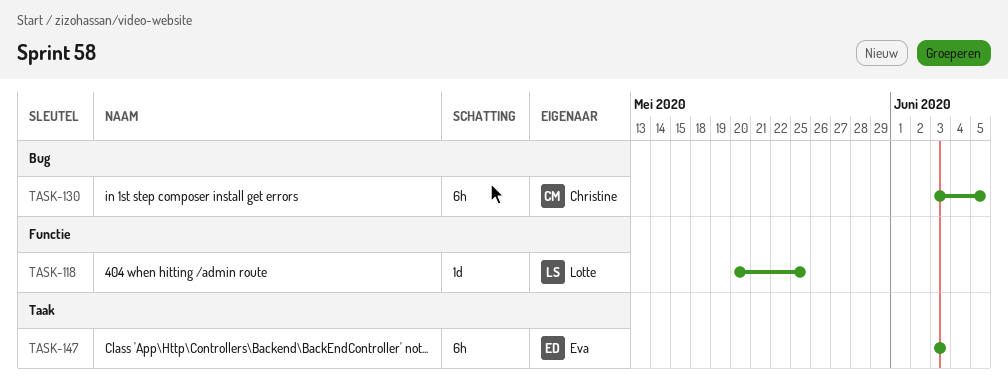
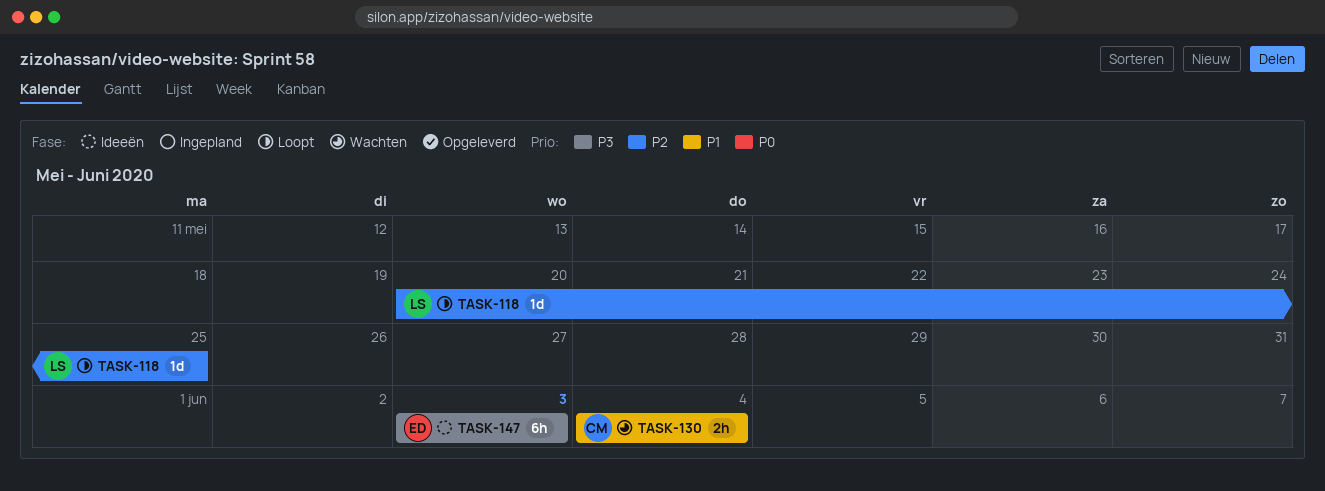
TASK-130, estimate: 6h -> 2h
TASK-130, start: Jun 3 -> Jun 4
TASK-130, due: Jun 5 -> Jun 4

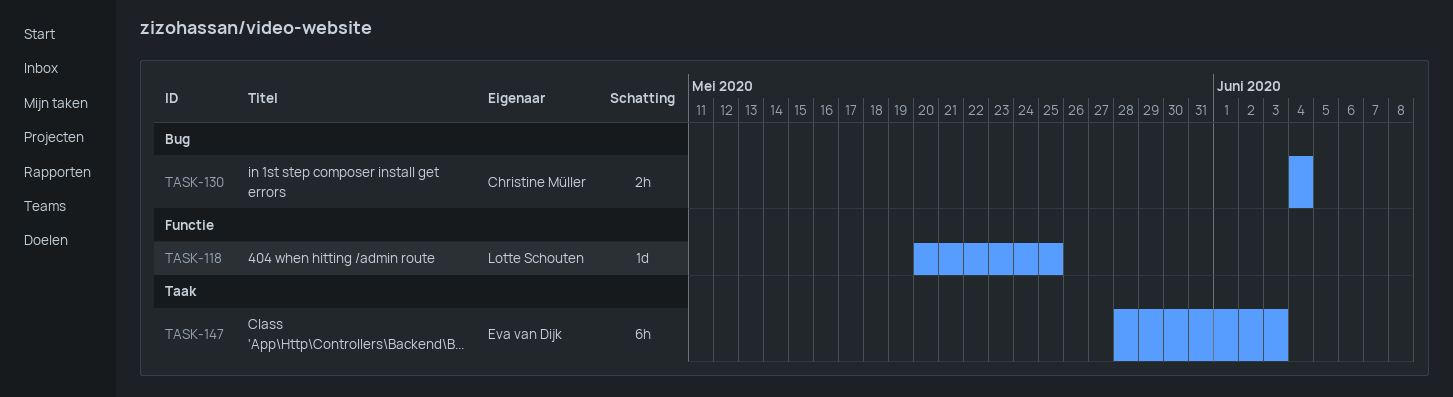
TASK-147, start: Jun 3 -> May 28

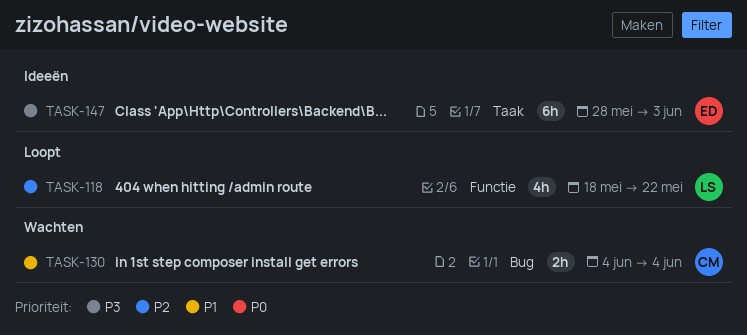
TASK-118, estimate: 1d -> 4h
TASK-118, start: May 20 -> May 18
TASK-118, due: May 25 -> May 22

